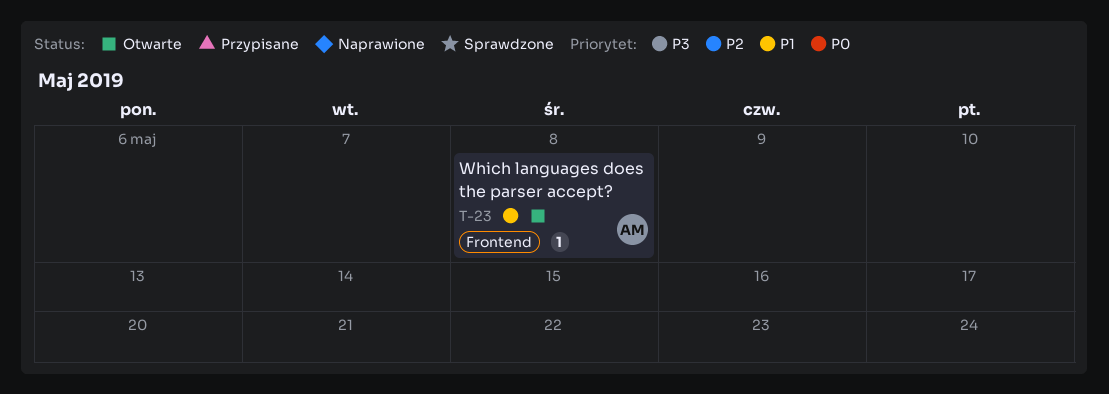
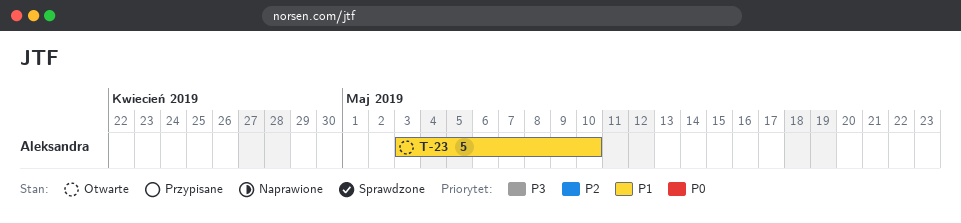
T-23, estimate: 1 -> 5
T-23, due: May 8 -> May 10

